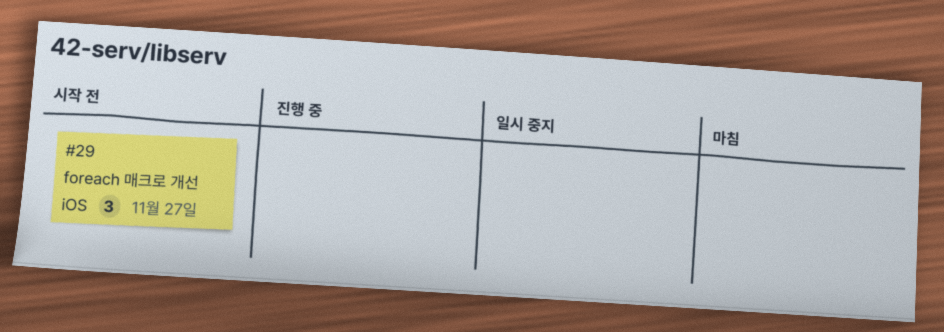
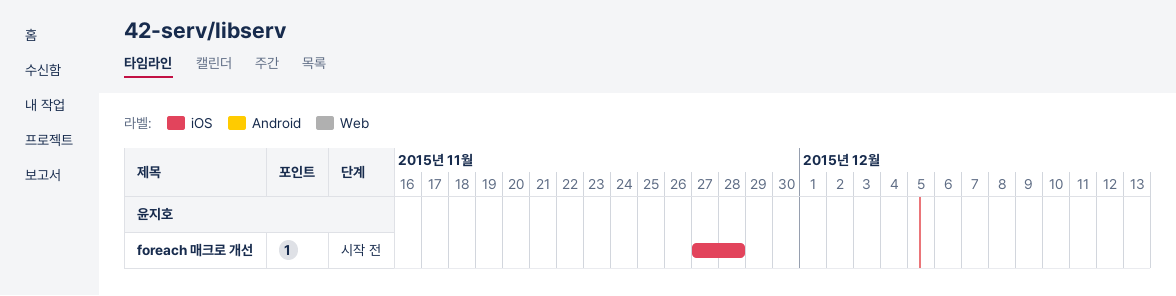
foreach 매크로 개선, estimate: 3 -> 1
foreach 매크로 개선, due: Nov 27 -> Nov 28

